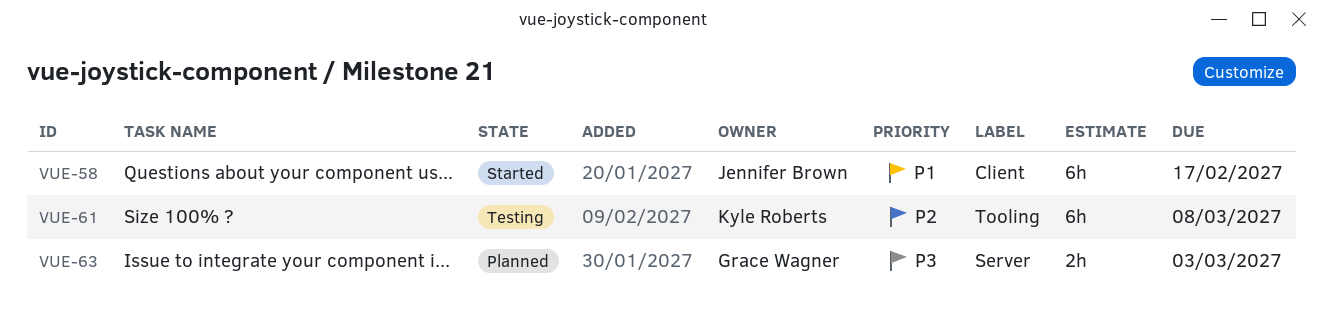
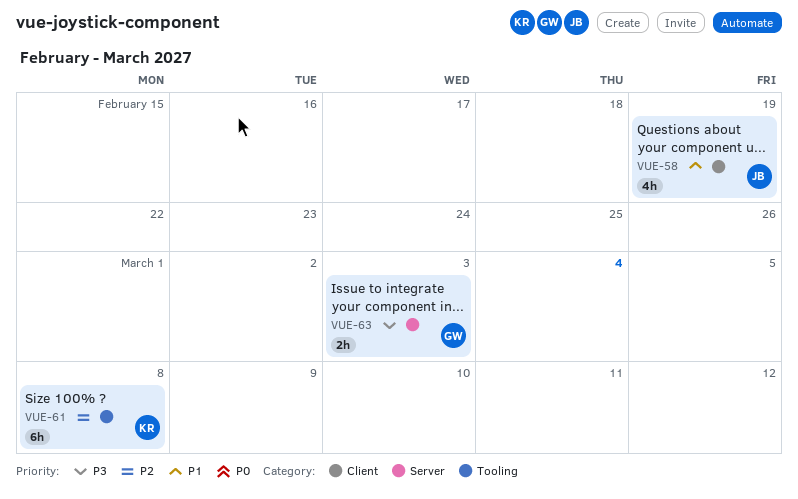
VUE-58, estimate: 6h -> 4h
VUE-58, due: Feb 17 -> Feb 19

